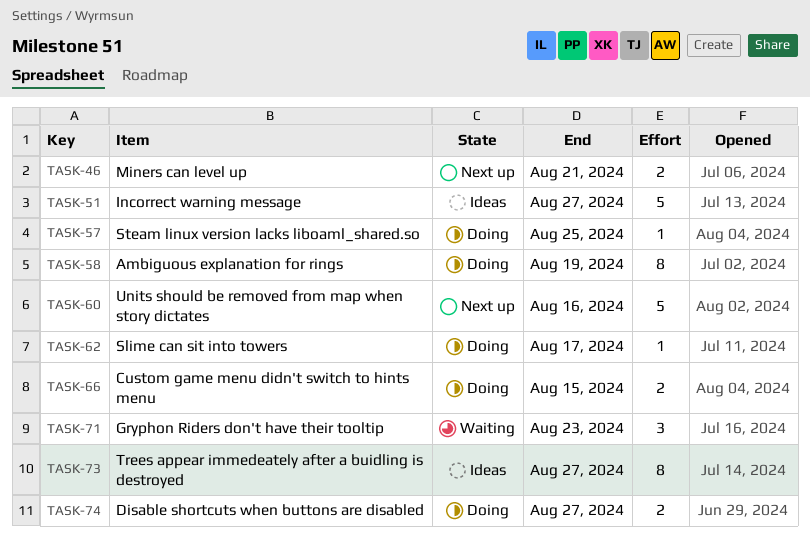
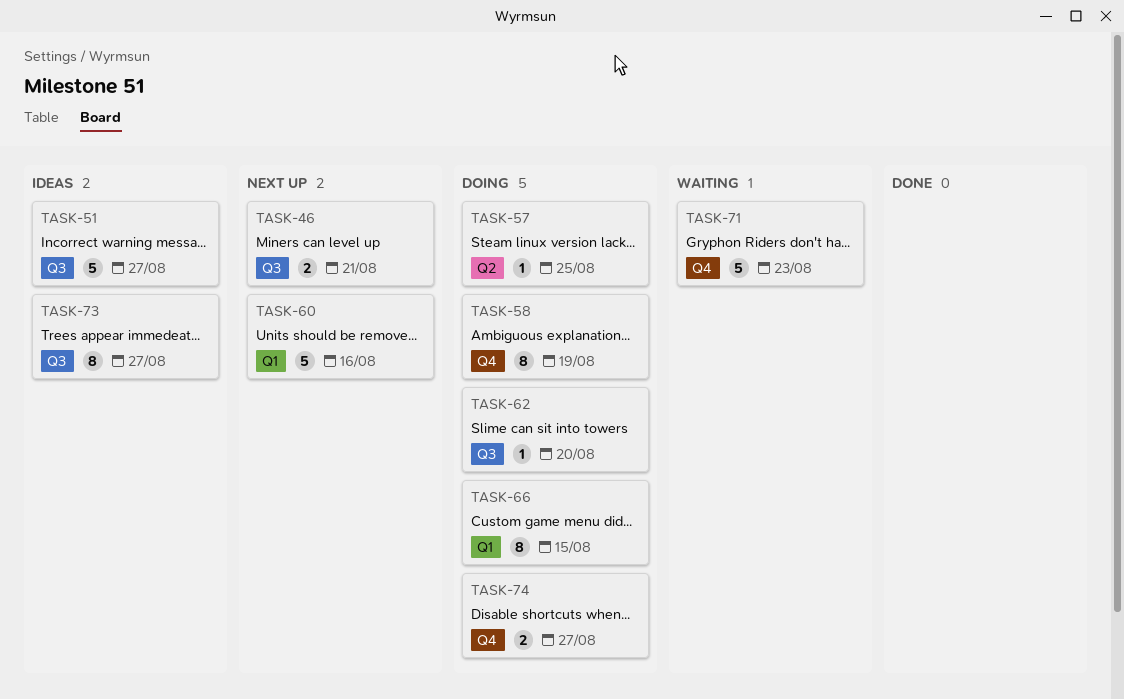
TASK-62, due: Aug 17 -> Aug 20
TASK-66, estimate: 2 -> 8
TASK-71, estimate: 3 -> 5

